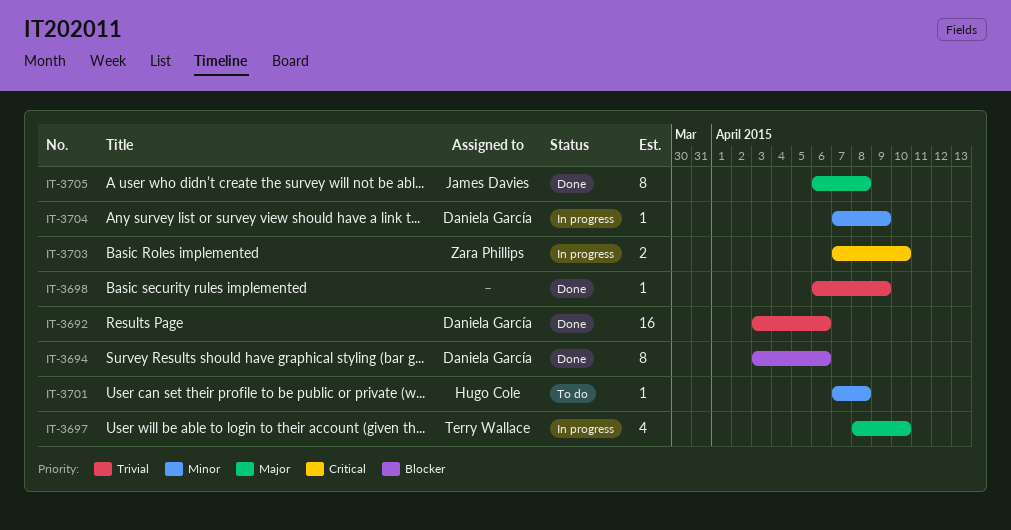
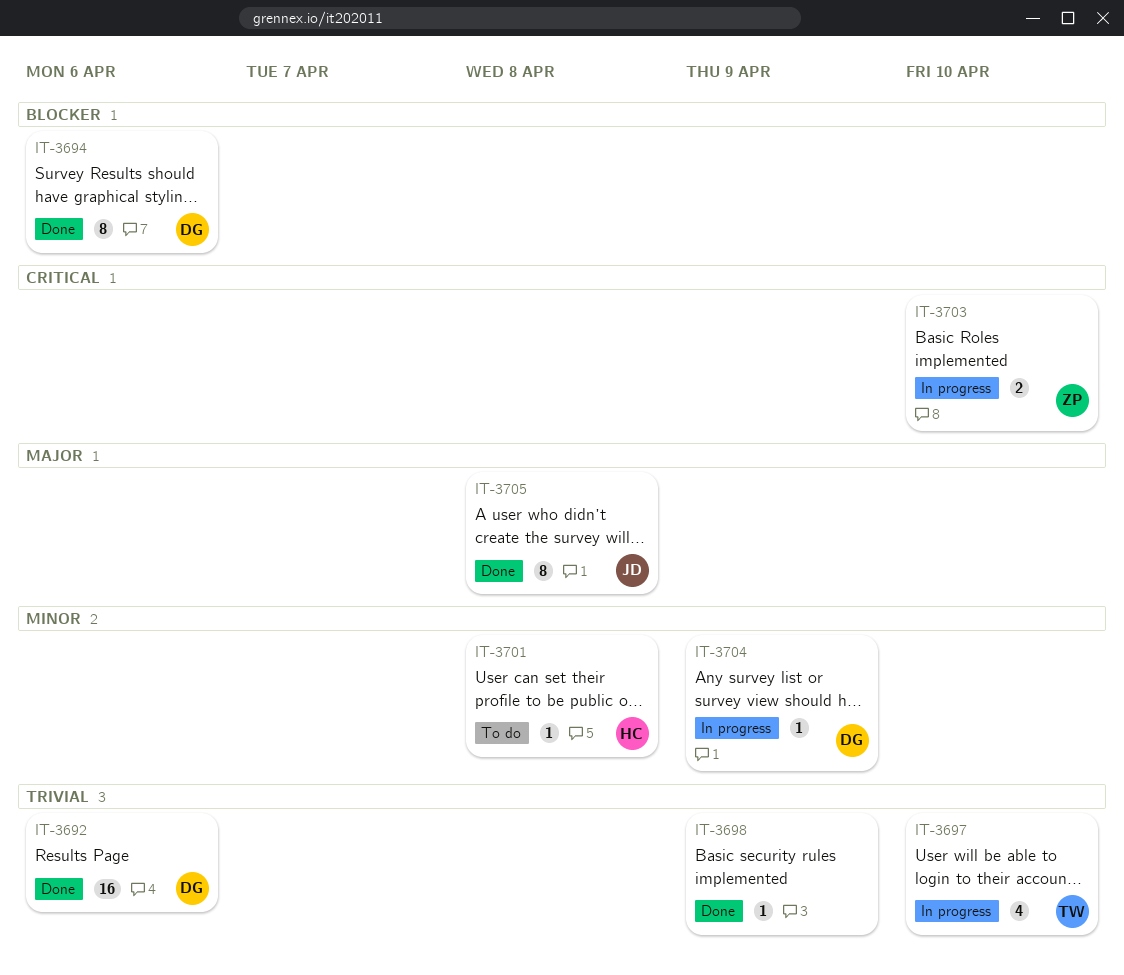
IT-3697, priority: Major -> Trivial

